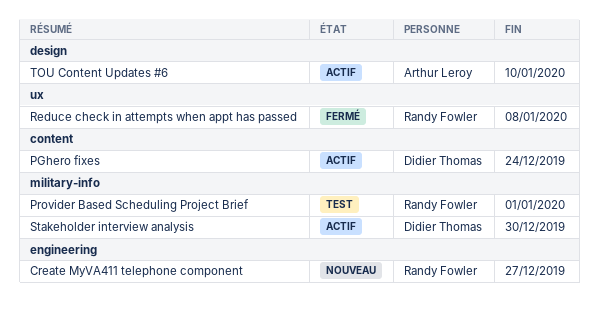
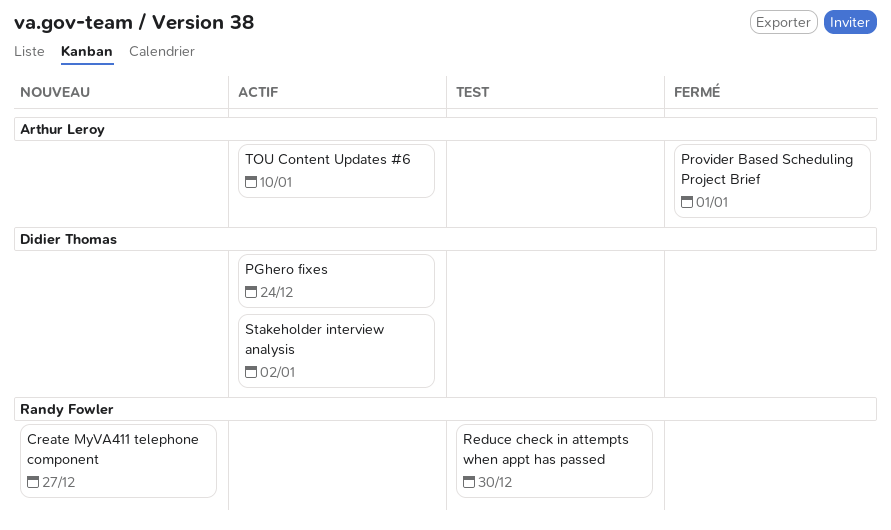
Provider Based Scheduling Project Brief, status: Test -> Fermé
Provider Based Scheduling Project Brief, owner: Randy Fowler -> Arthur Leroy
Reduce check in attempts when appt has passed, status: Fermé -> Test
Reduce check in attempts when appt has passed, due: Jan 8 -> Dec 30
Stakeholder interview analysis, due: Dec 30 -> Jan 2

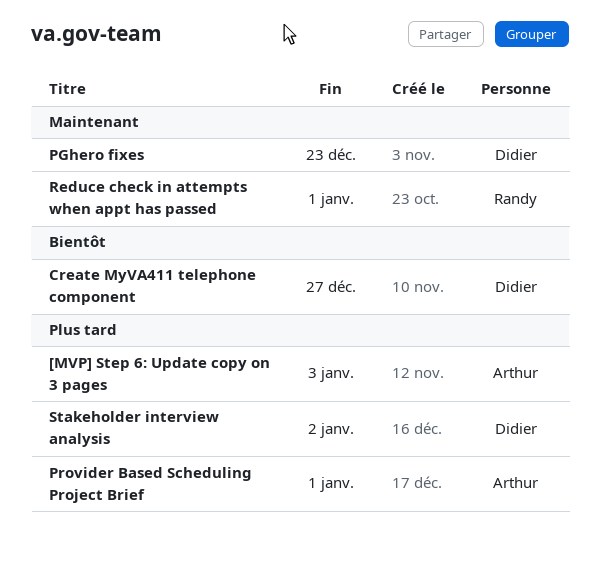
[MVP] Step 6: Update copy on 3 pages: none -> present
Create MyVA411 telephone component, owner: Randy Fowler -> Didier Thomas
PGhero fixes, due: Dec 24 -> Dec 23
Reduce check in attempts when appt has passed, due: Dec 30 -> Jan 1
TOU Content Updates #6: present -> none

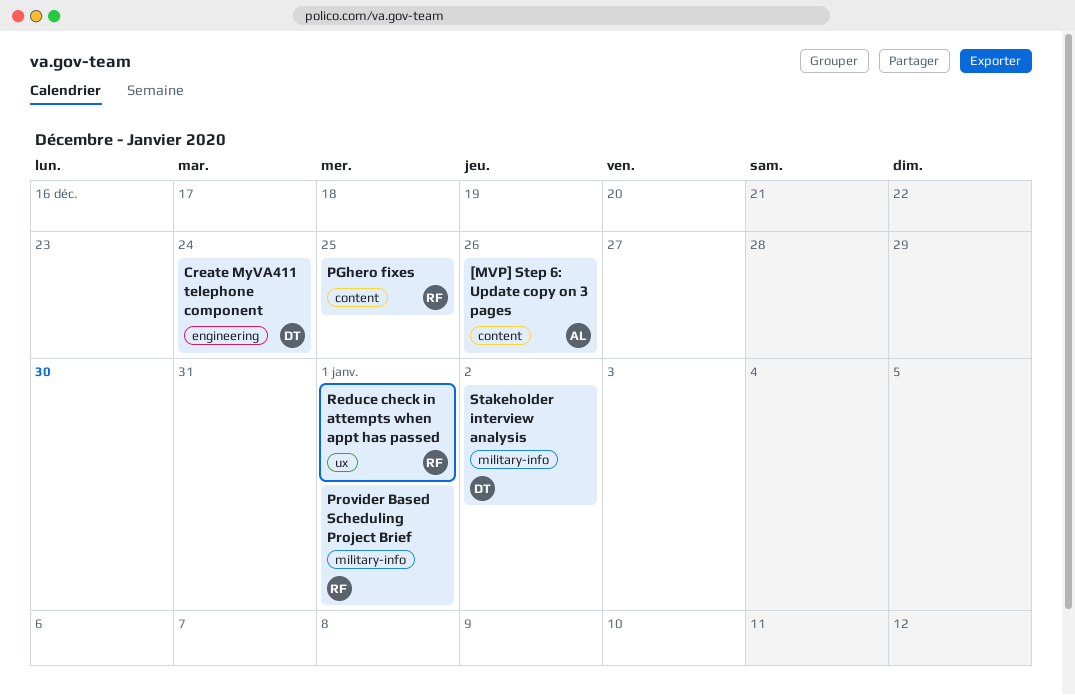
[MVP] Step 6: Update copy on 3 pages, due: Jan 3 -> Dec 26
Create MyVA411 telephone component, due: Dec 27 -> Dec 24
PGhero fixes, owner: Didier -> Randy
PGhero fixes, due: Dec 23 -> Dec 25
Provider Based Scheduling Project Brief, owner: Arthur -> Randy

